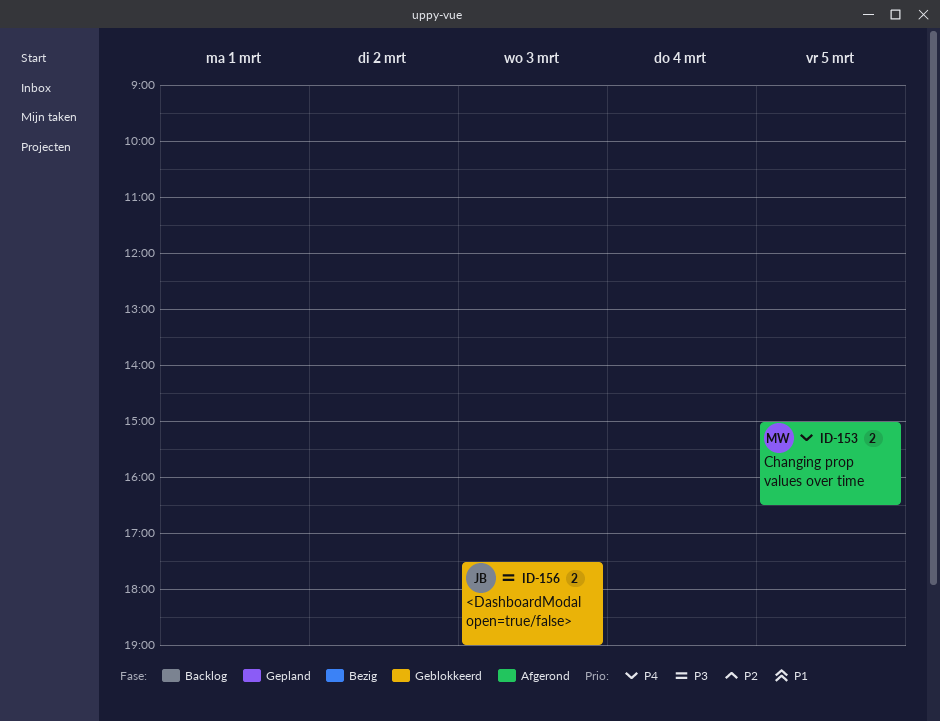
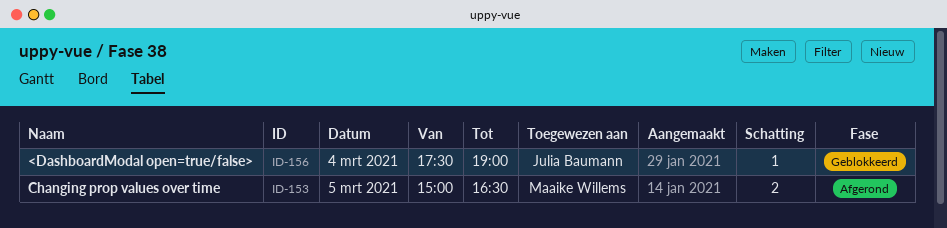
ID-156, estimate: 2 -> 1
ID-156, day: Mar 3 -> Mar 4

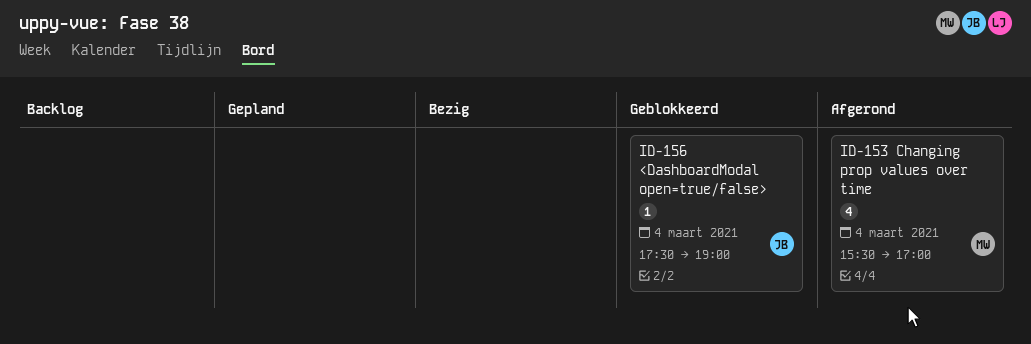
ID-153, estimate: 2 -> 4
ID-153, day: Mar 5 -> Mar 4
ID-153, begins: 15:00 -> 15:30
ID-153, ends: 16:30 -> 17:00

